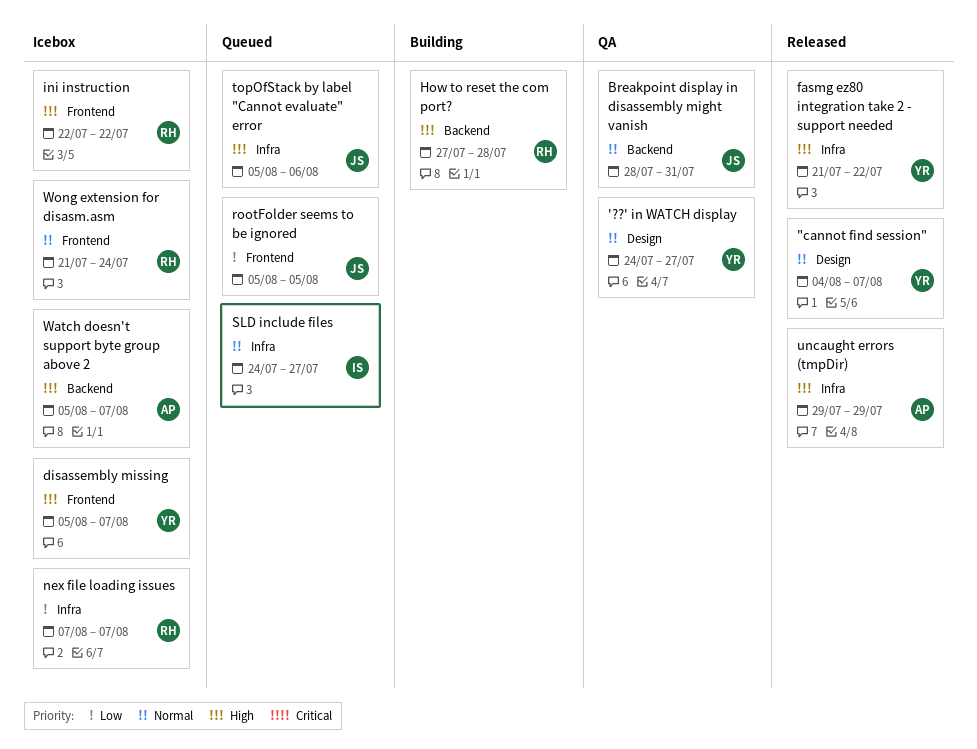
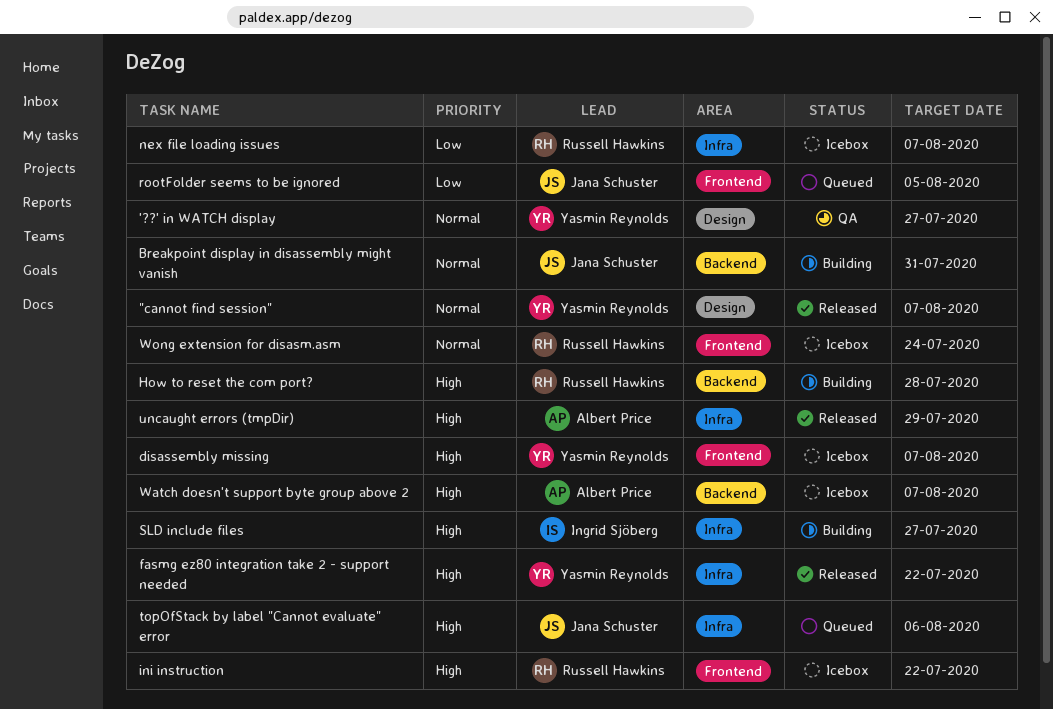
Breakpoint display in disassembly might vanish, status: QA -> Building
SLD include files, status: Queued -> Building
SLD include files, priority: Normal -> High

